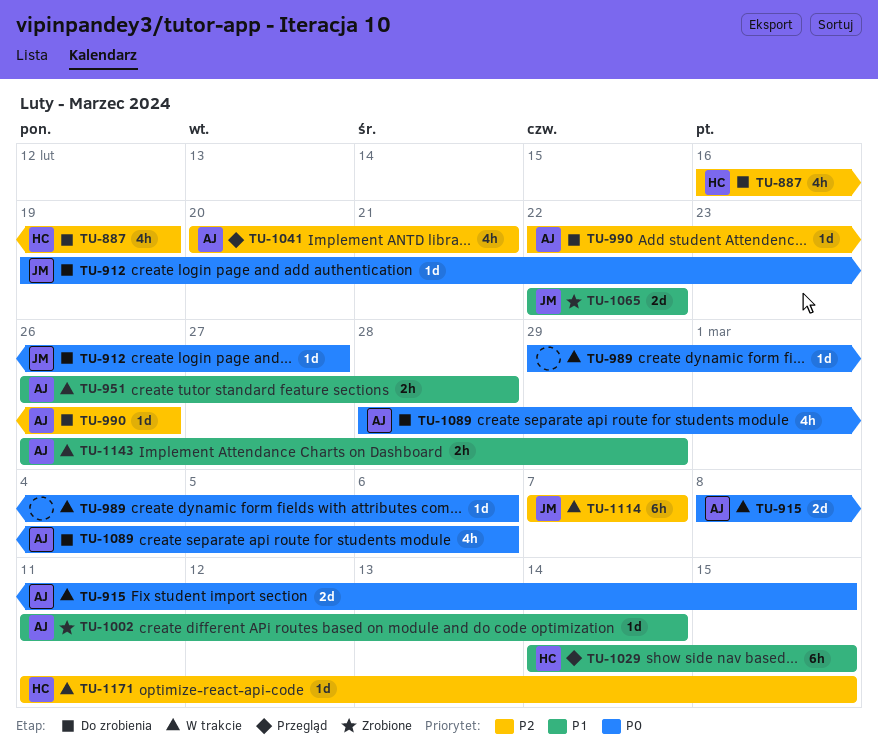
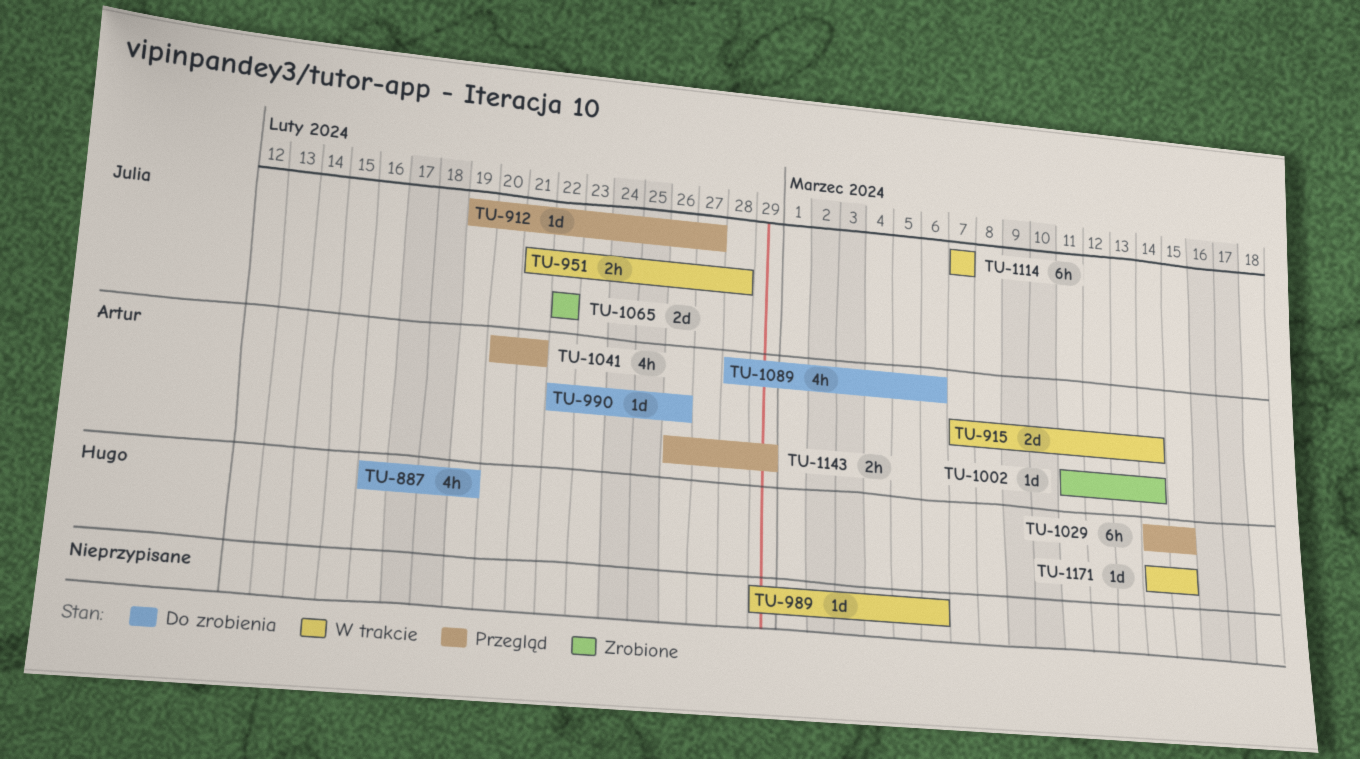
TU-912, status: Do zrobienia -> Przegląd
TU-915, start: Mar 8 -> Mar 7
TU-915, due: Mar 15 -> Mar 14
TU-951, owner: Artur -> Julia
TU-951, start: Feb 26 -> Feb 21
TU-1143, status: W trakcie -> Przegląd
TU-1171, start: Mar 11 -> Mar 14

